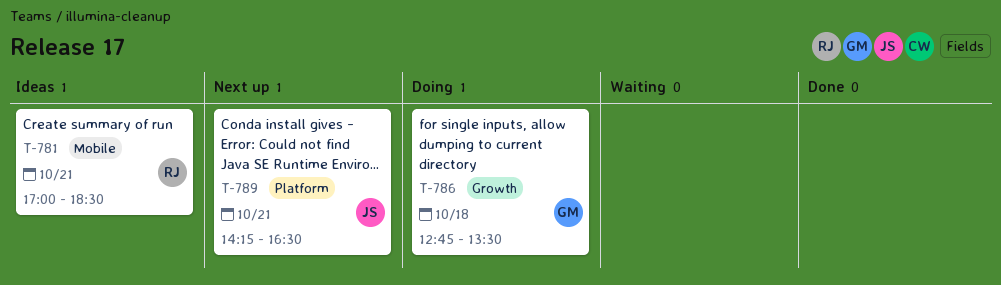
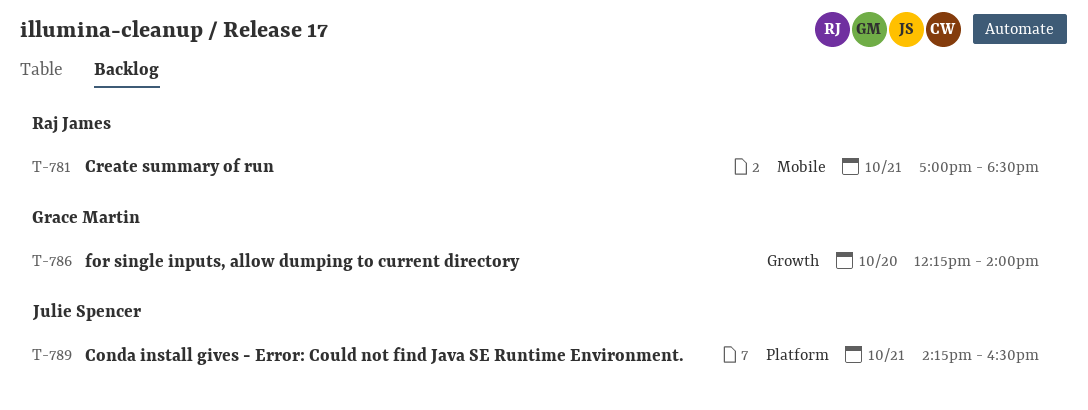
T-786, day: Oct 18 -> Oct 20
T-786, begins: 12:45 -> 12:15
T-786, ends: 13:30 -> 14:00

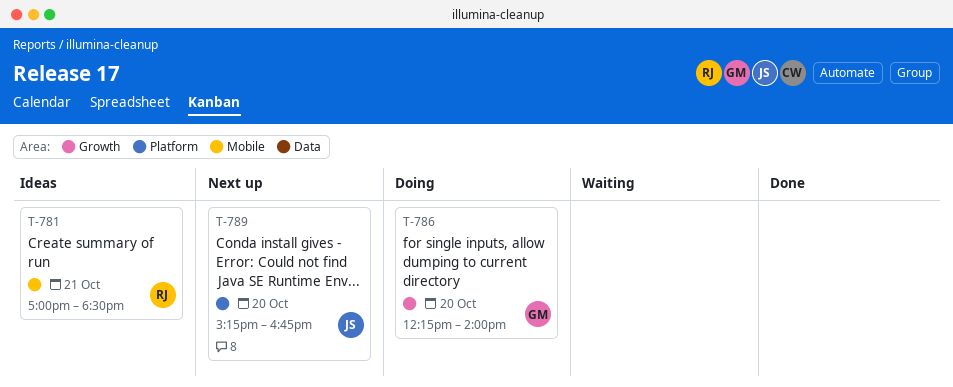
T-789, day: Oct 21 -> Oct 20
T-789, begins: 14:15 -> 15:15
T-789, ends: 16:30 -> 16:45

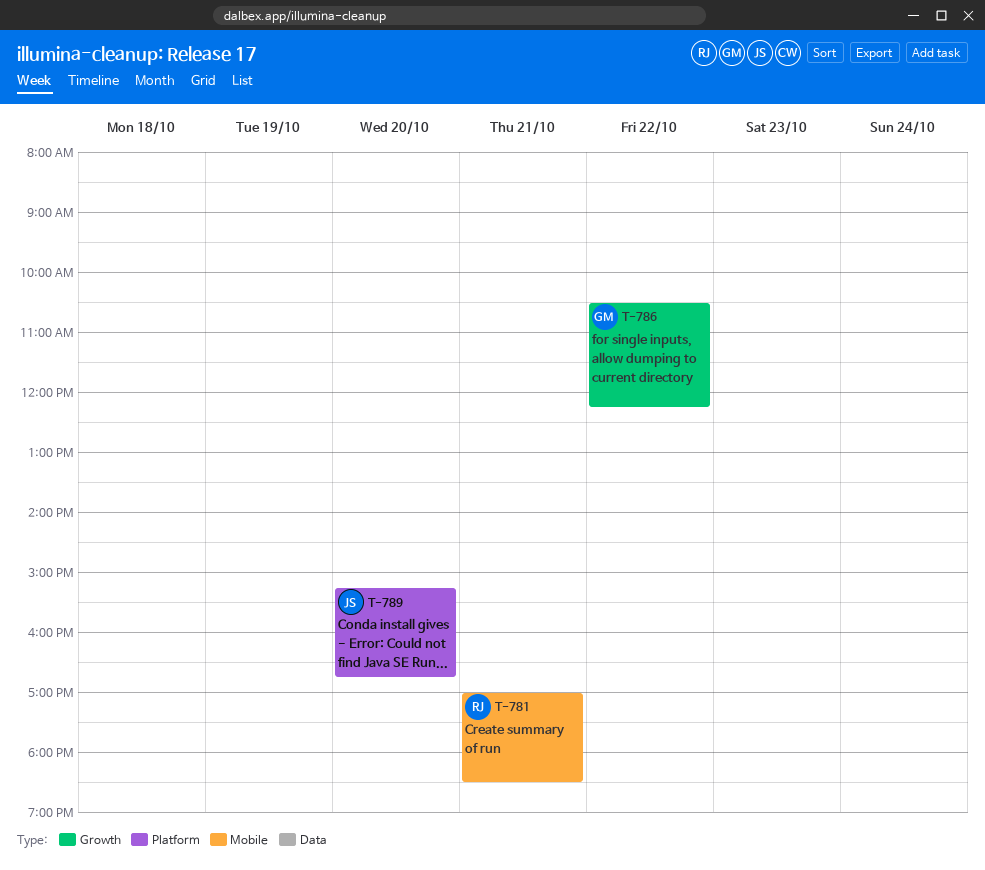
T-786, day: Oct 20 -> Oct 22
T-786, begins: 12:15 -> 10:30
T-786, ends: 14:00 -> 12:15

